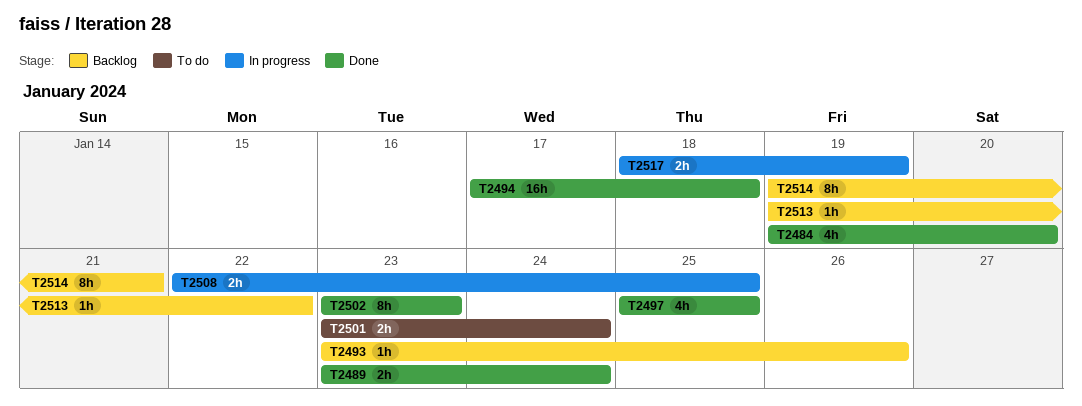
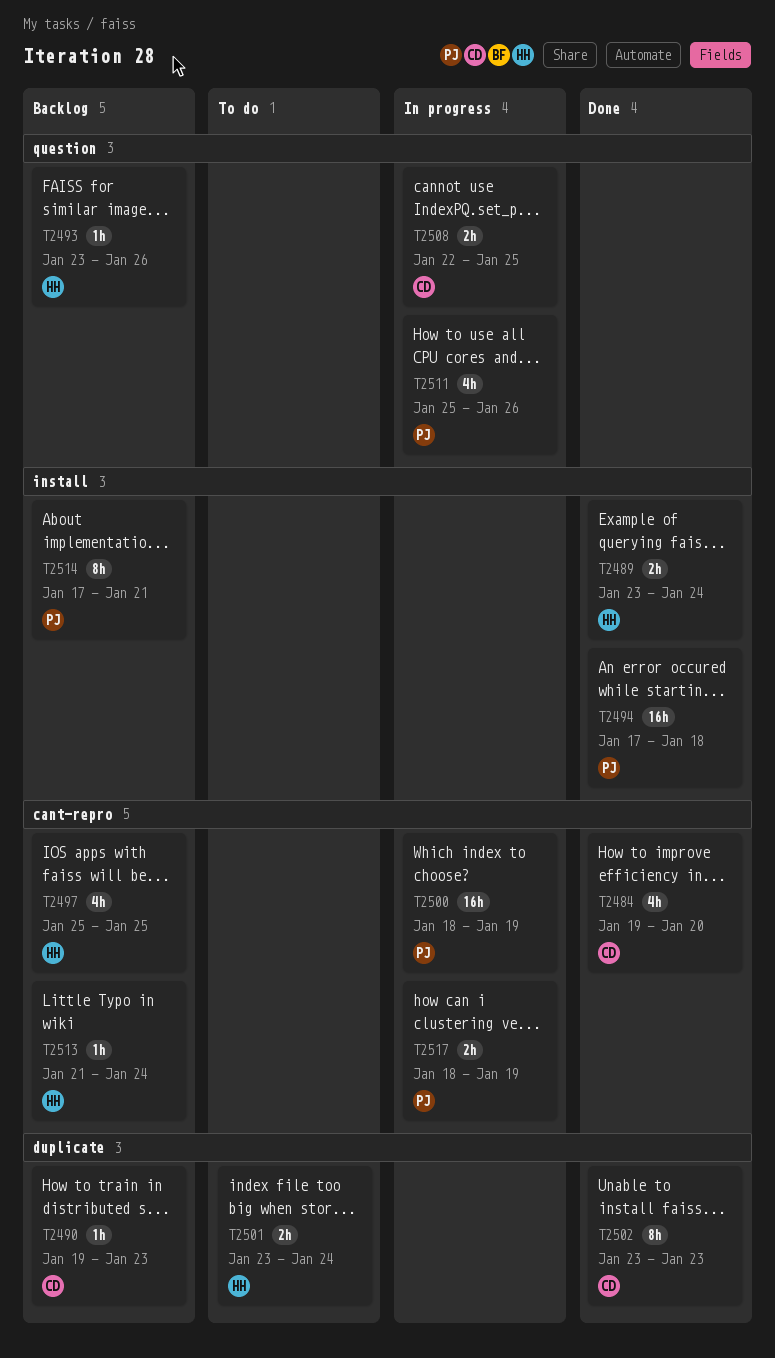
T2490: none -> present
T2497, status: Done -> Backlog
T2500: none -> present
T2511: none -> present
T2513, start: Jan 19 -> Jan 21
T2513, due: Jan 22 -> Jan 24
T2514, start: Jan 19 -> Jan 17

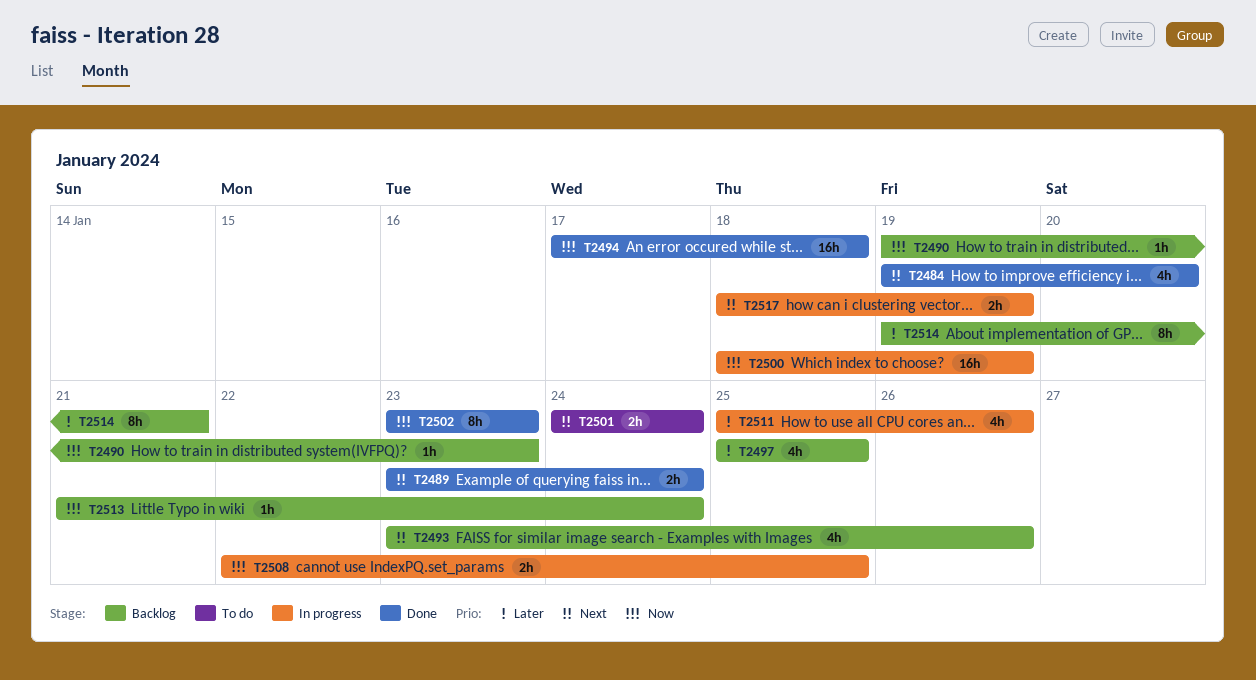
T2493, estimate: 1h -> 4h
T2501, start: Jan 23 -> Jan 24
T2514, start: Jan 17 -> Jan 19

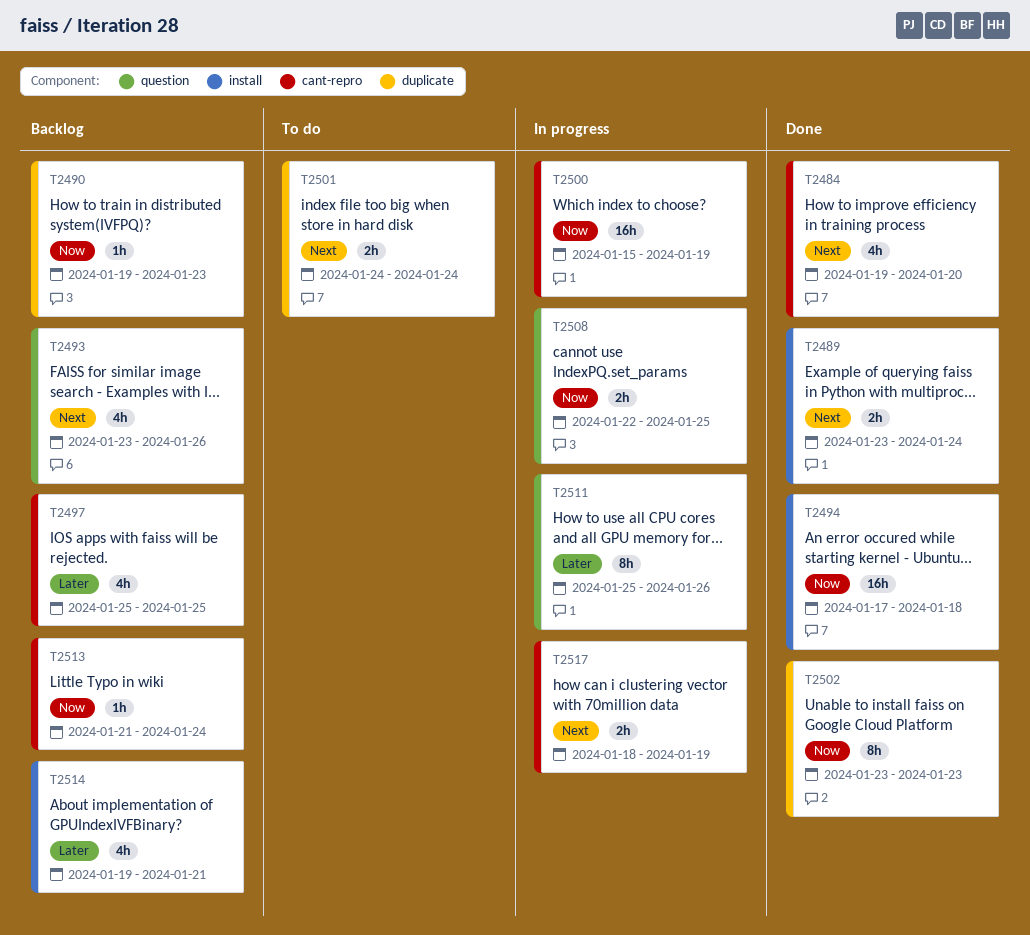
T2500, start: Jan 18 -> Jan 15
T2511, estimate: 4h -> 8h
T2514, estimate: 8h -> 4h

